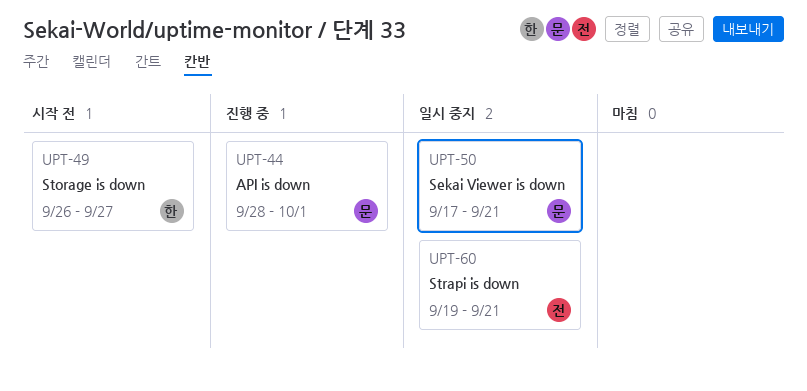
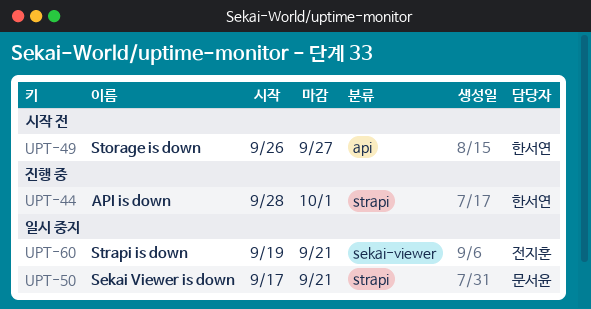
UPT-44, owner: 문서윤 -> 한서연

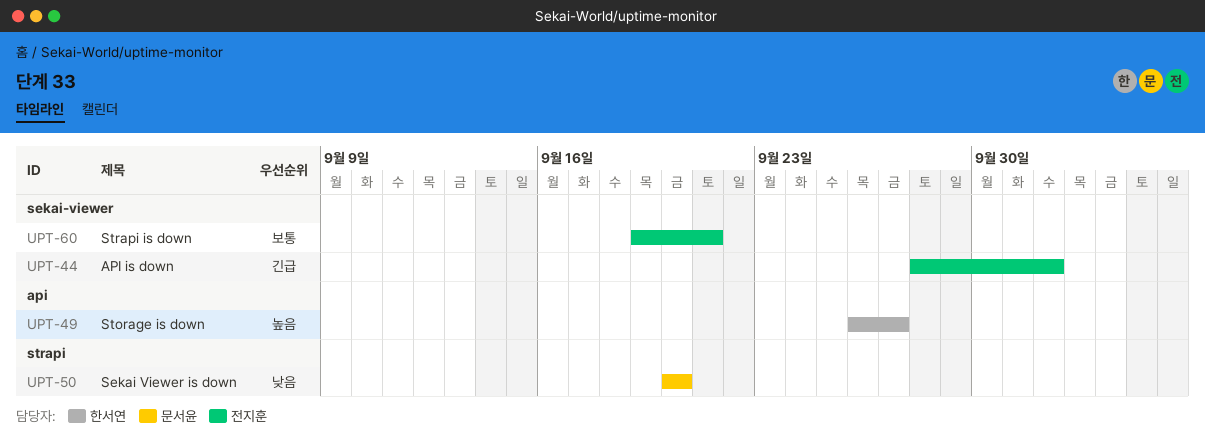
UPT-44, owner: 한서연 -> 전지훈
UPT-44, label: strapi -> sekai-viewer
UPT-44, due: Oct 1 -> Oct 2
UPT-50, start: Sep 17 -> Sep 20
UPT-50, due: Sep 21 -> Sep 20

